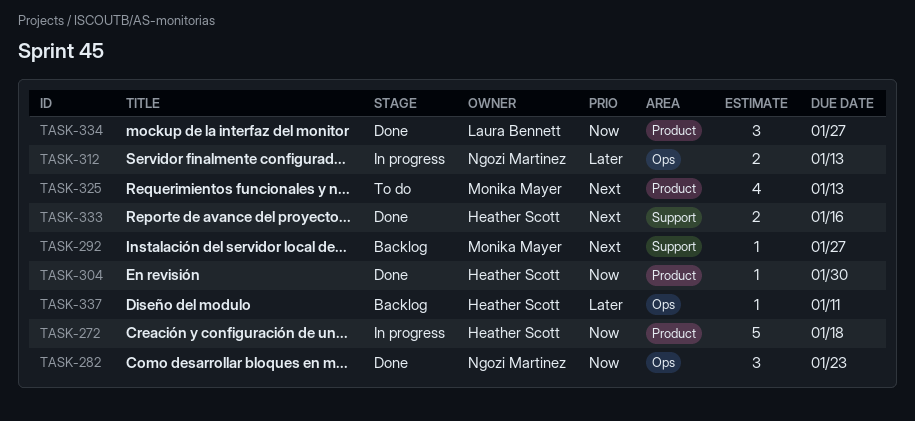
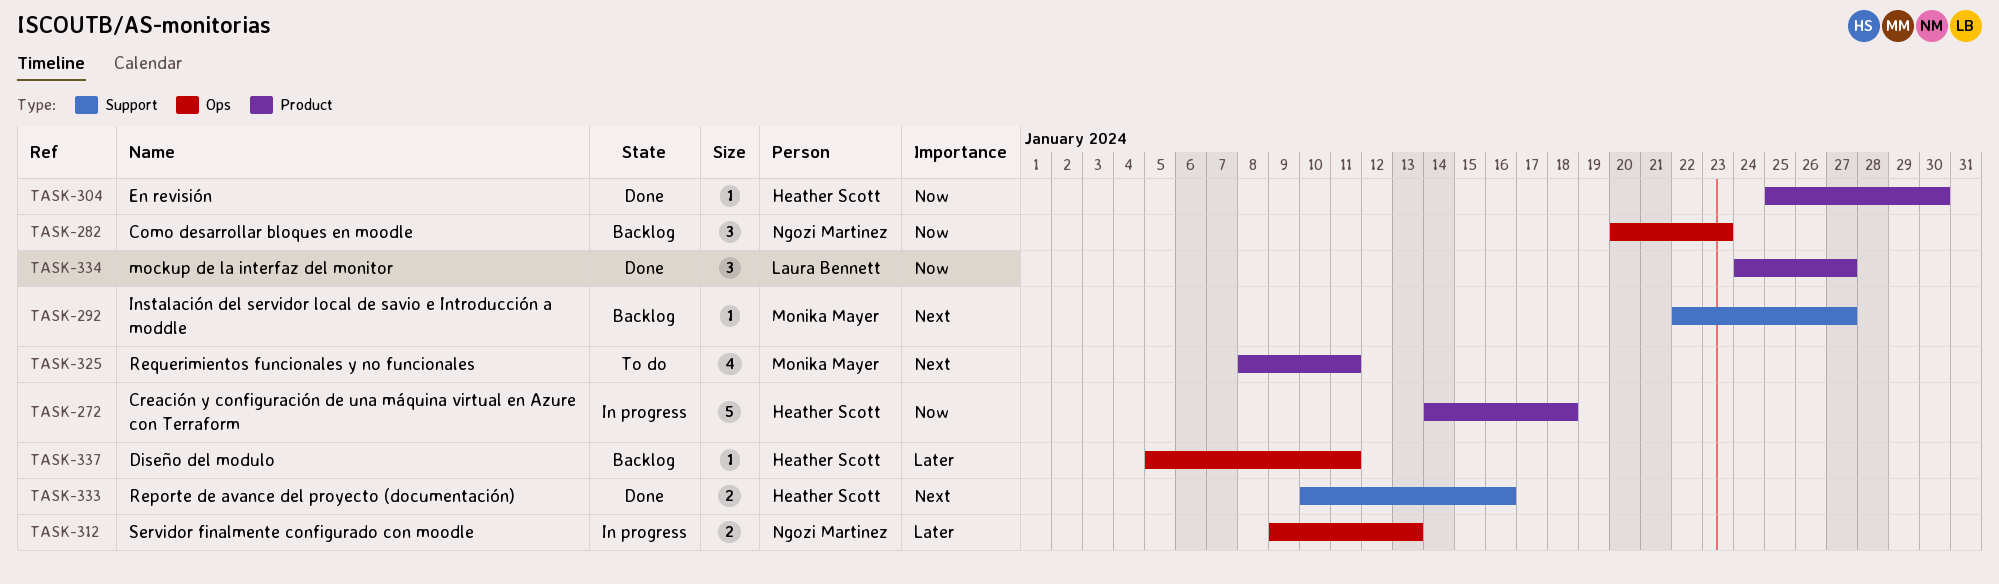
TASK-282, status: Done -> Backlog
TASK-325, due: Jan 13 -> Jan 11

